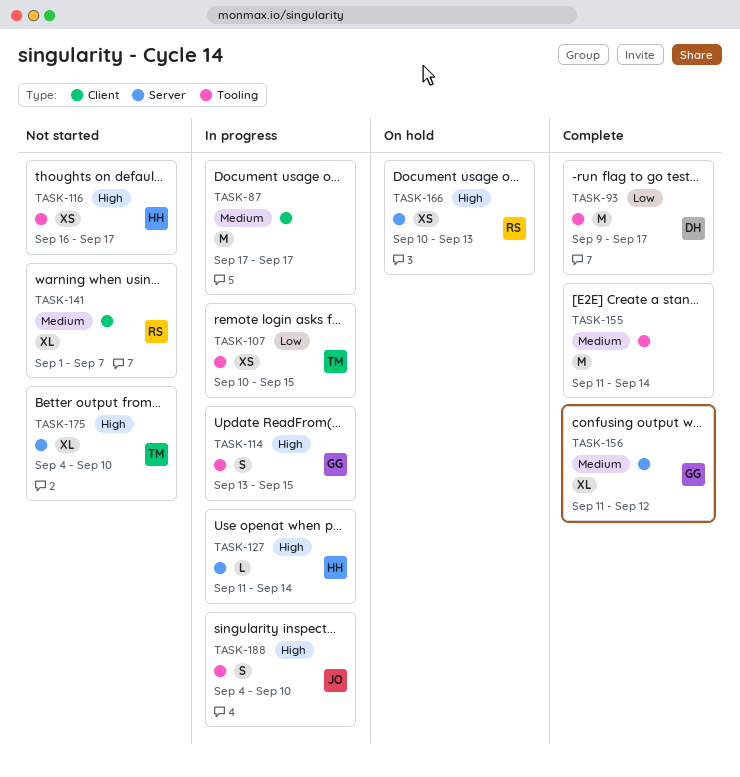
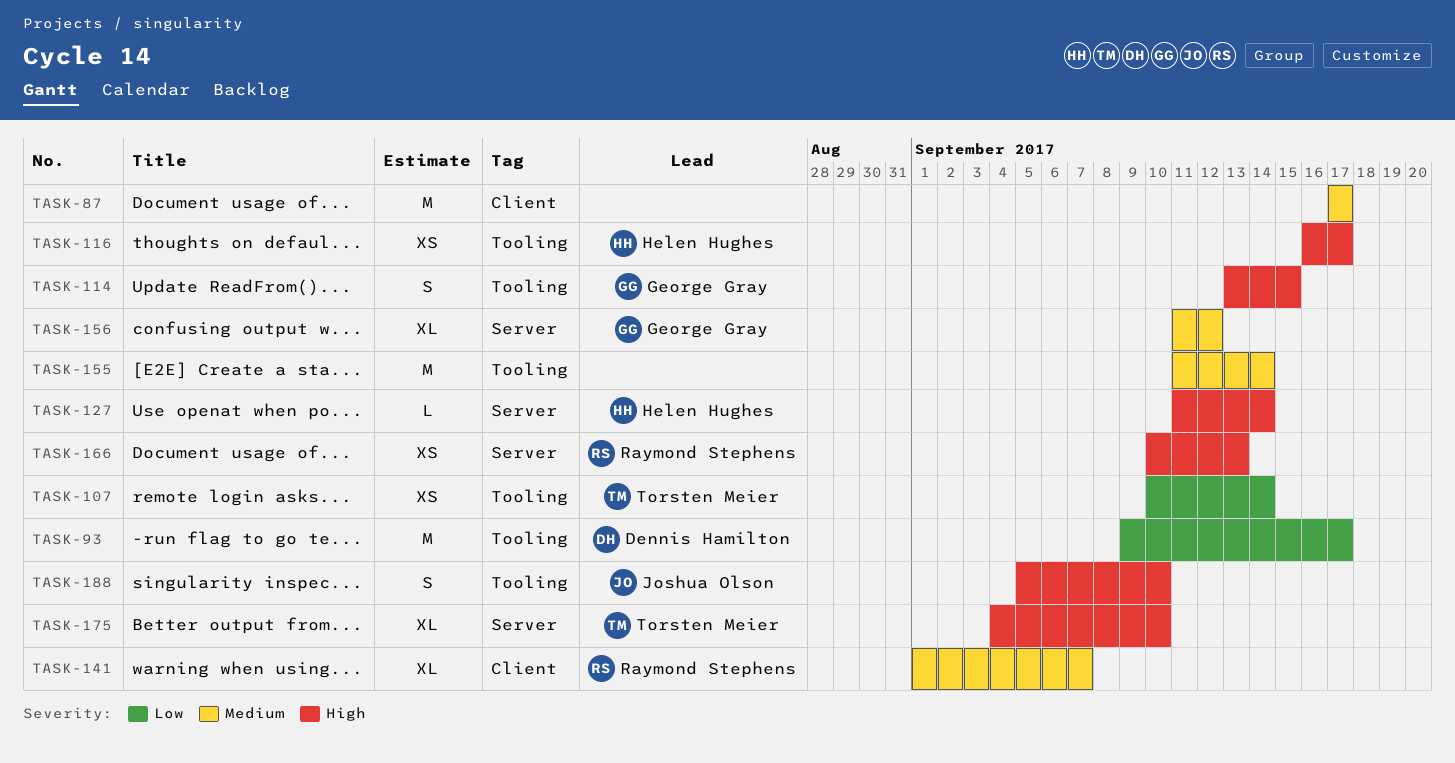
TASK-107, due: Sep 15 -> Sep 14
TASK-188, start: Sep 4 -> Sep 5

